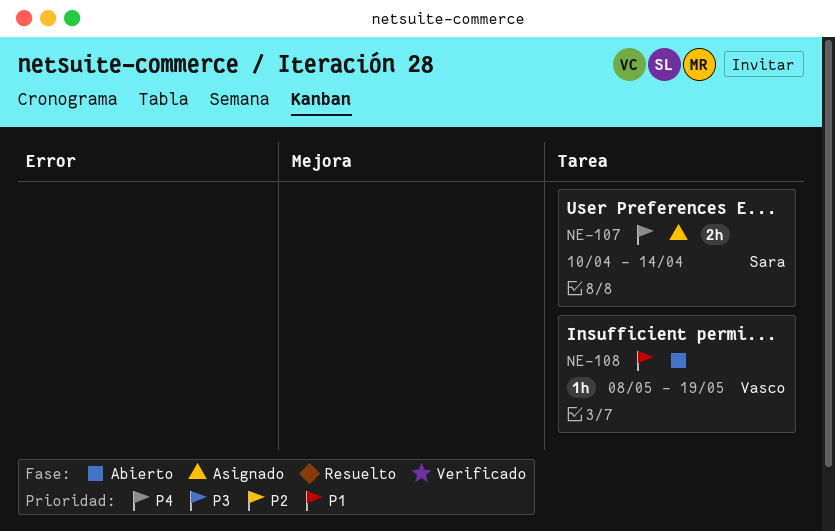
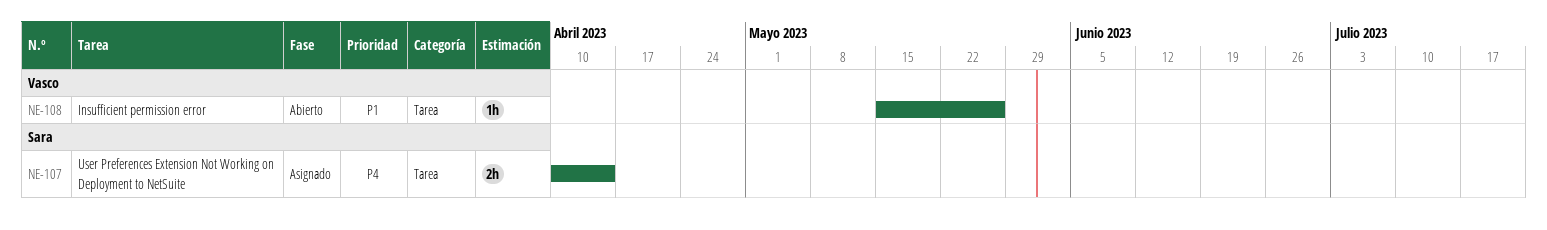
NE-108, start: May 8 -> May 15
NE-108, due: May 19 -> May 26

